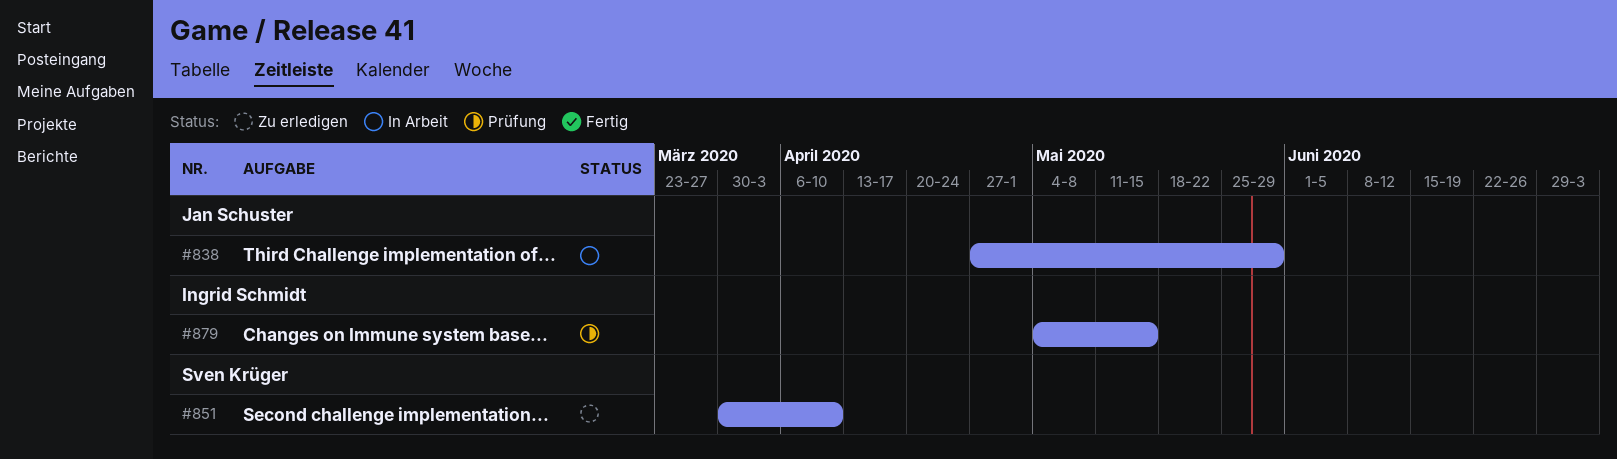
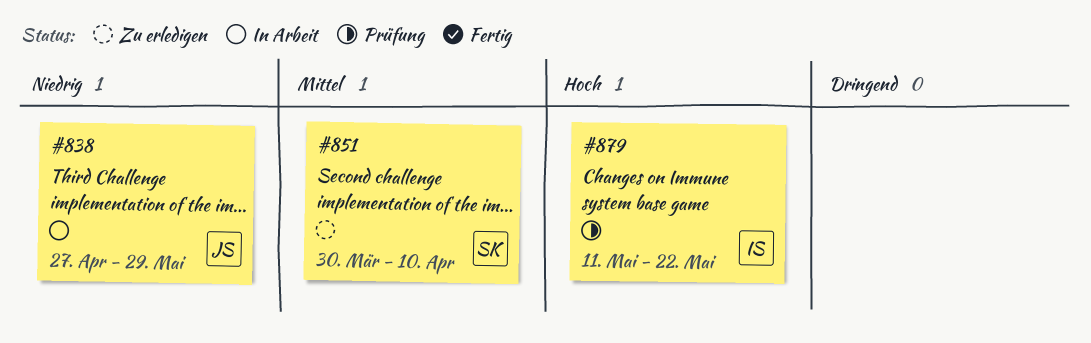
#879, start: May 4 -> May 11
#879, due: May 15 -> May 22

